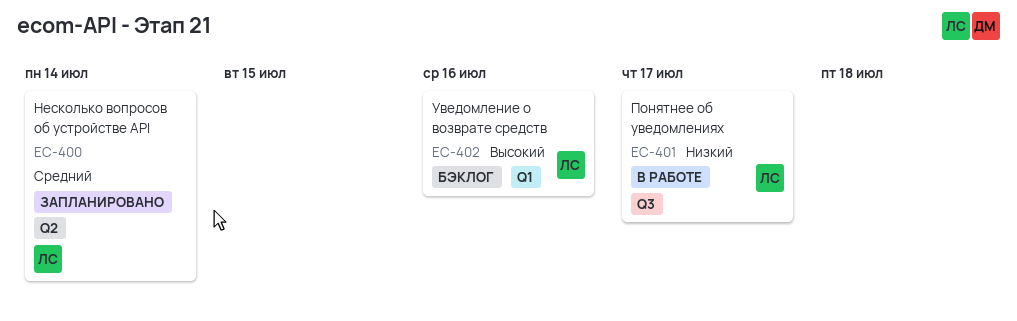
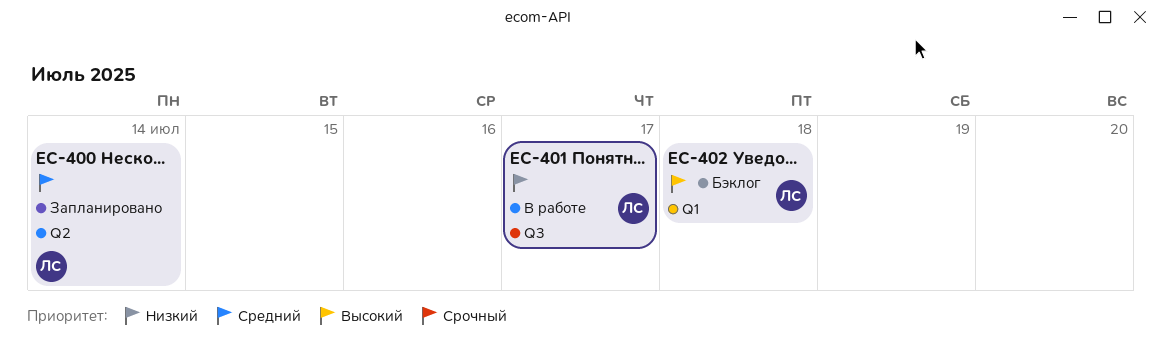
EC-402, due: Jul 16 -> Jul 18

